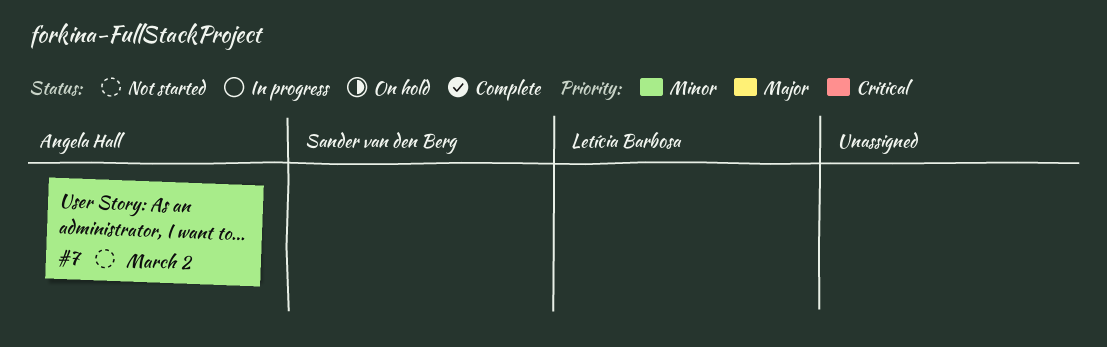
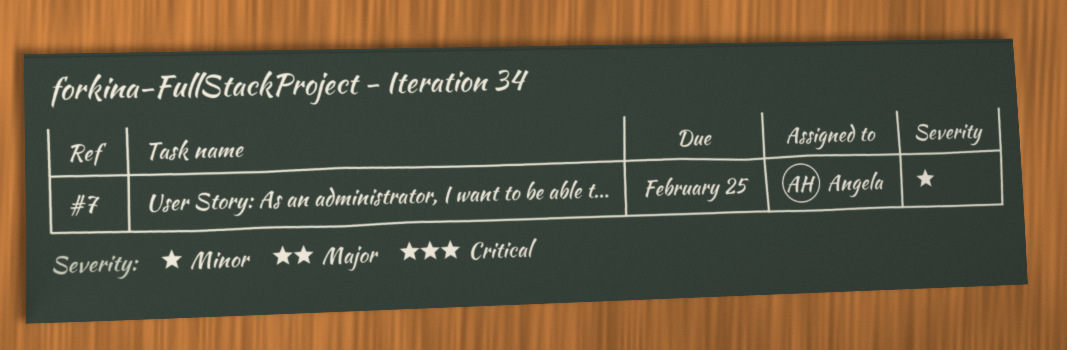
#7, due: Mar 2 -> Feb 25

